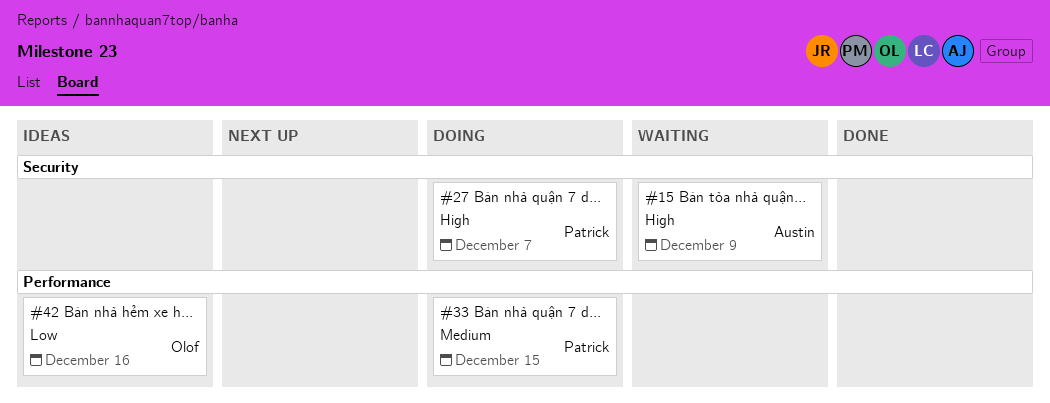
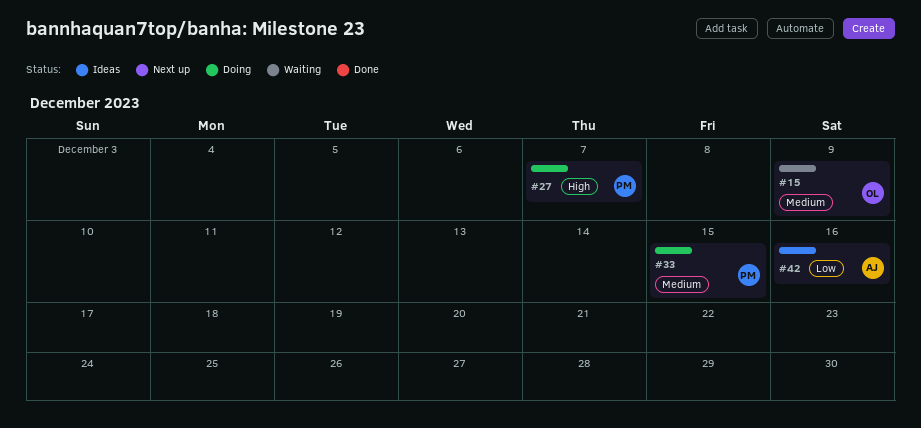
#15, owner: Austin -> Olof
#15, priority: High -> Medium
#42, owner: Olof -> Austin

